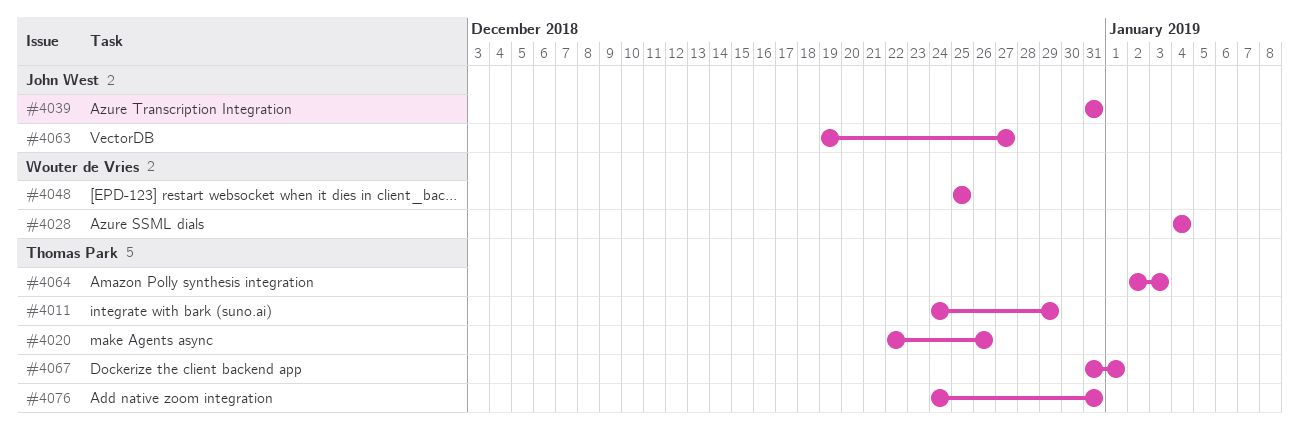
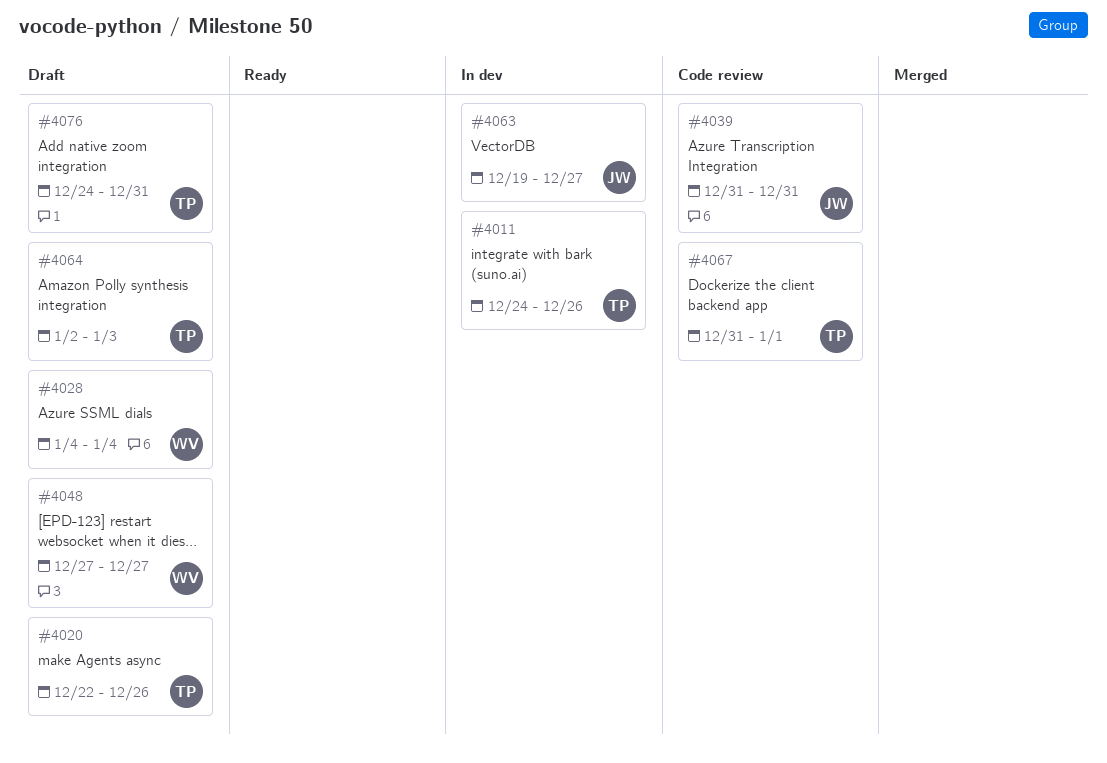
#4011, due: Dec 29 -> Dec 26
#4048, start: Dec 25 -> Dec 27
#4048, due: Dec 25 -> Dec 27

